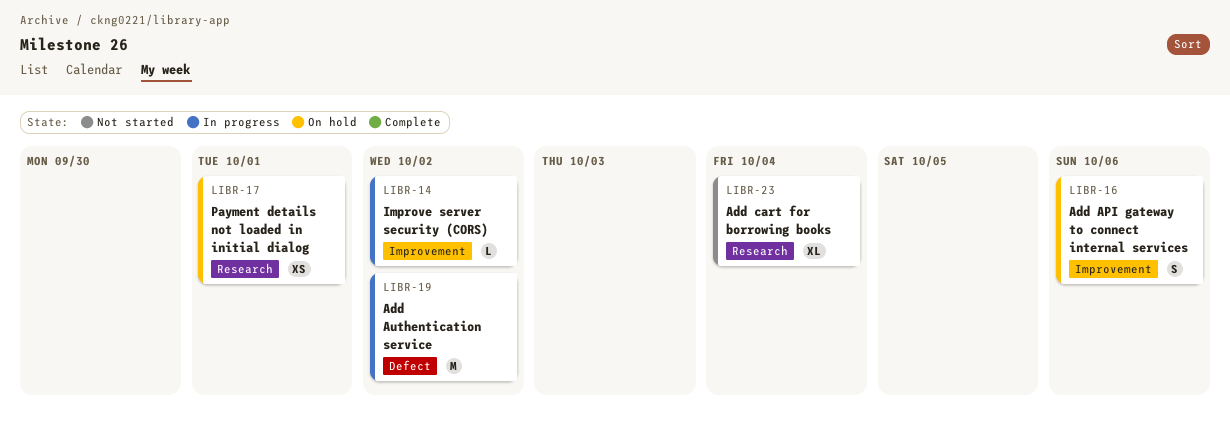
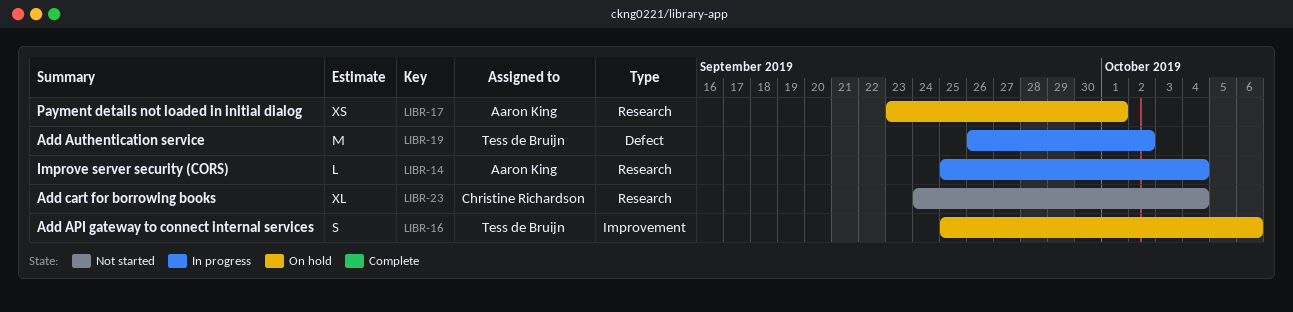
LIBR-14, label: Improvement -> Research
LIBR-14, due: Oct 2 -> Oct 4

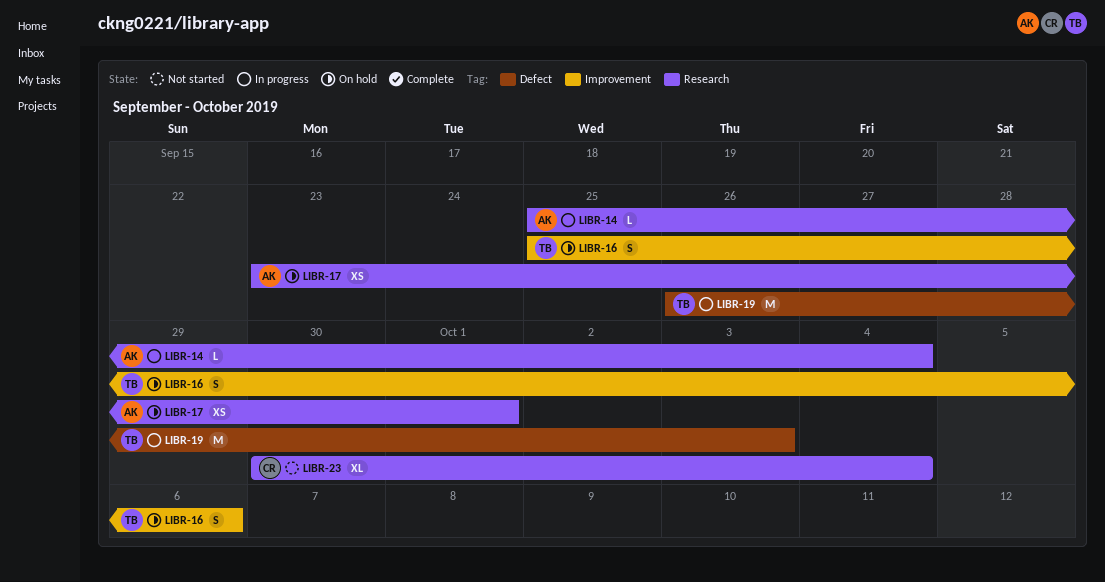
LIBR-19, due: Oct 2 -> Oct 3
LIBR-23, start: Sep 24 -> Sep 30

